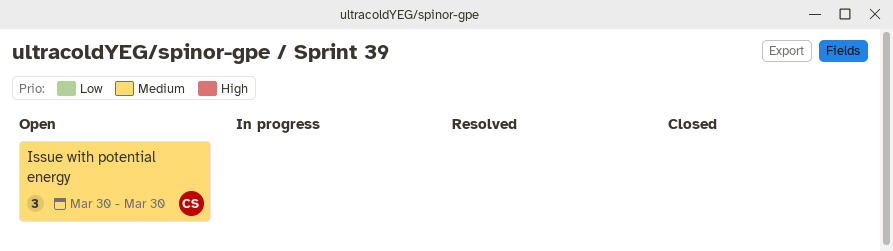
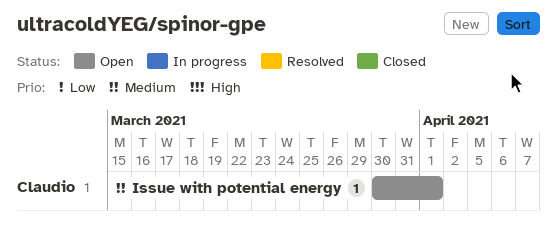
Issue with potential energy, estimate: 3 -> 1
Issue with potential energy, due: Mar 30 -> Apr 1

